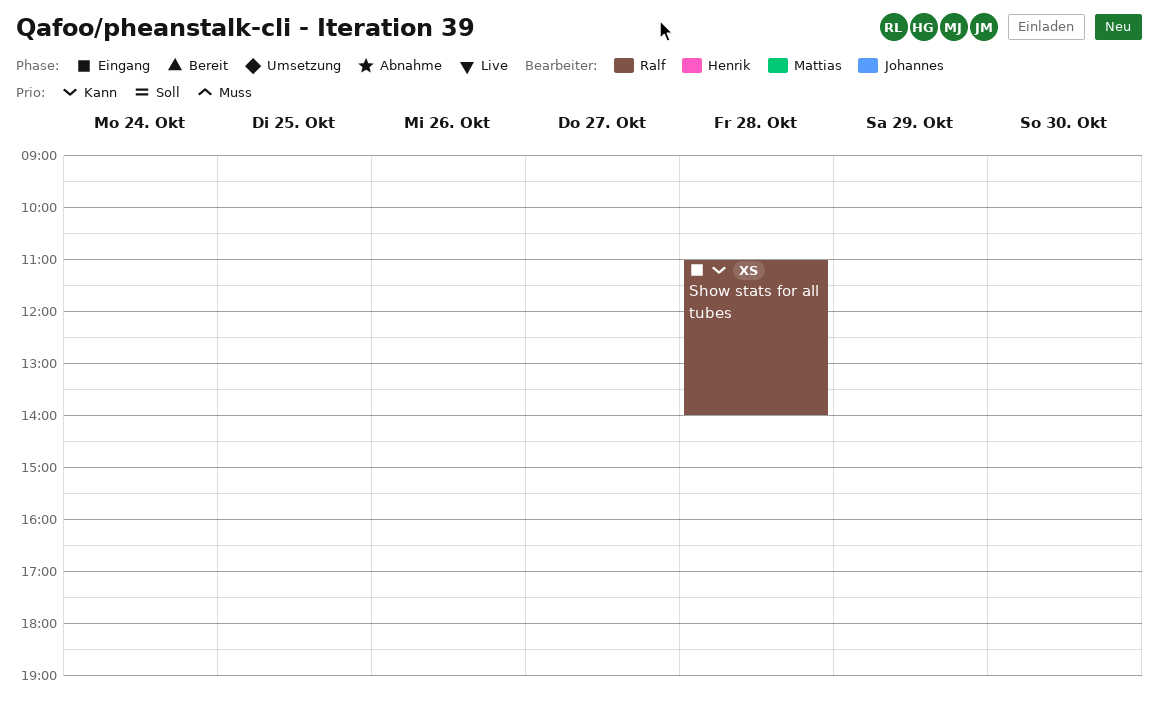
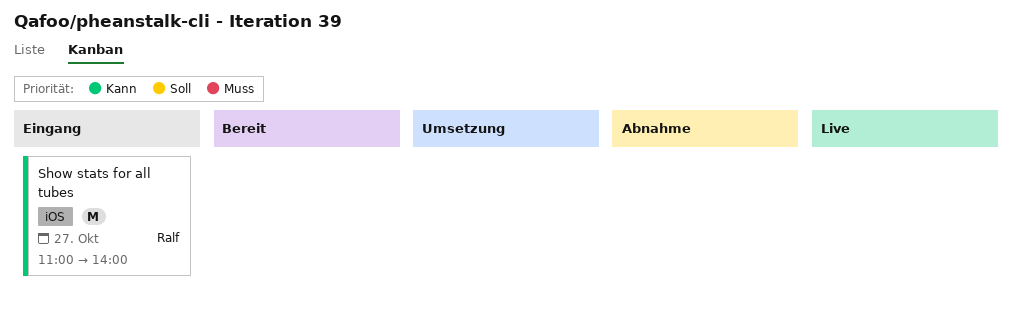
Show stats for all tubes, estimate: XS -> M
Show stats for all tubes, day: Oct 28 -> Oct 27

